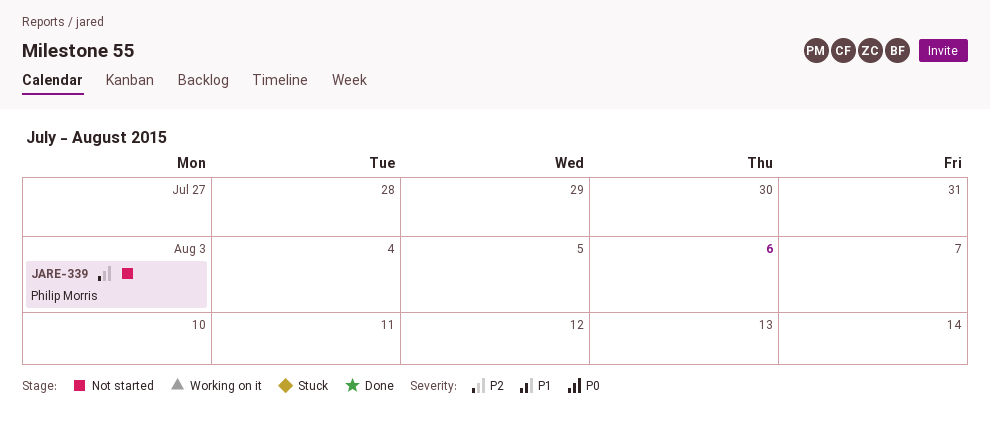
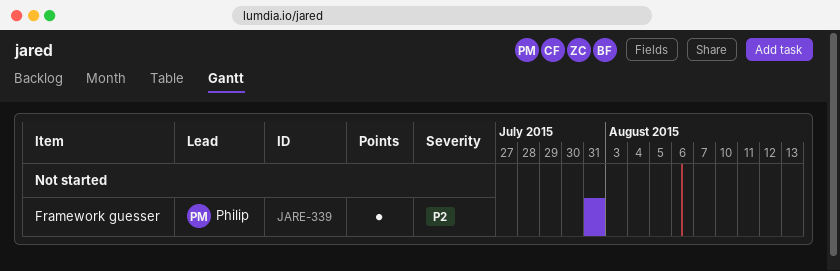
JARE-339, due: Aug 3 -> Jul 31

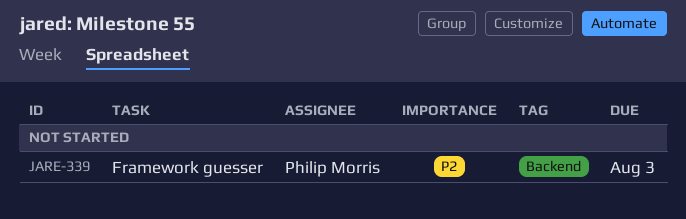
JARE-339, due: Jul 31 -> Aug 3

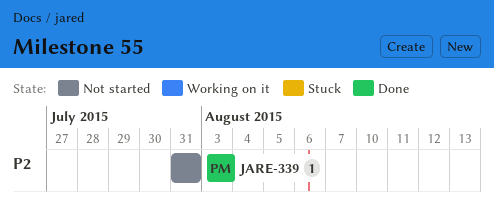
JARE-339, due: Aug 3 -> Jul 31

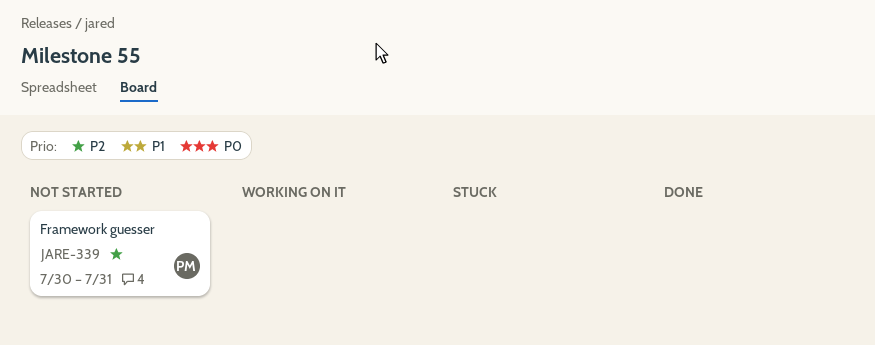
JARE-339, start: Jul 31 -> Jul 30

